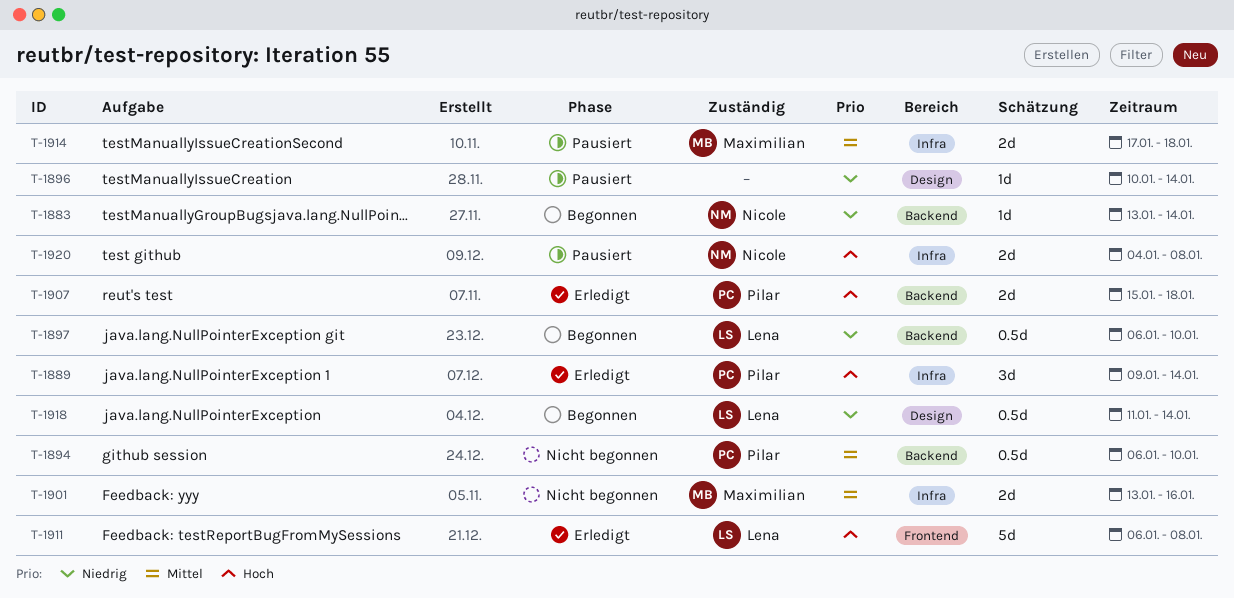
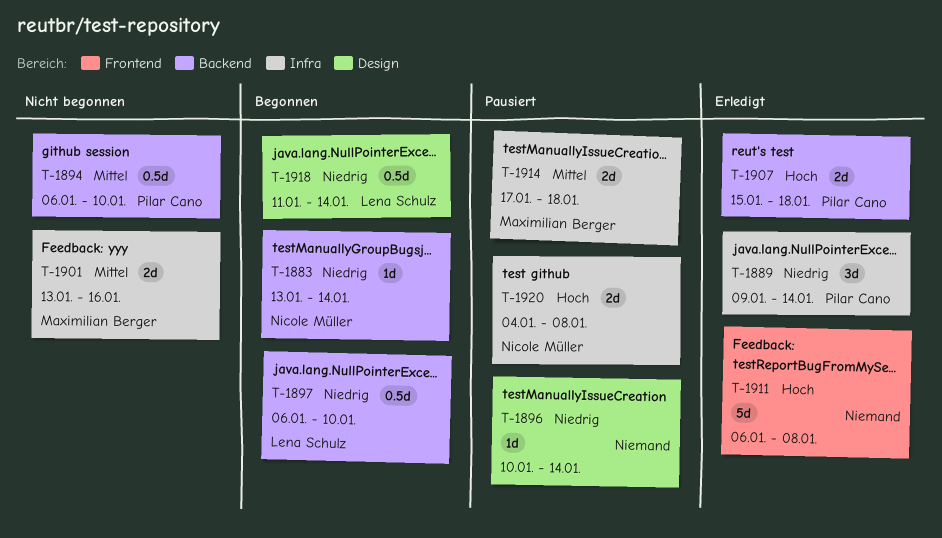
T-1889, priority: Hoch -> Niedrig
T-1911, owner: Lena Schulz -> none

